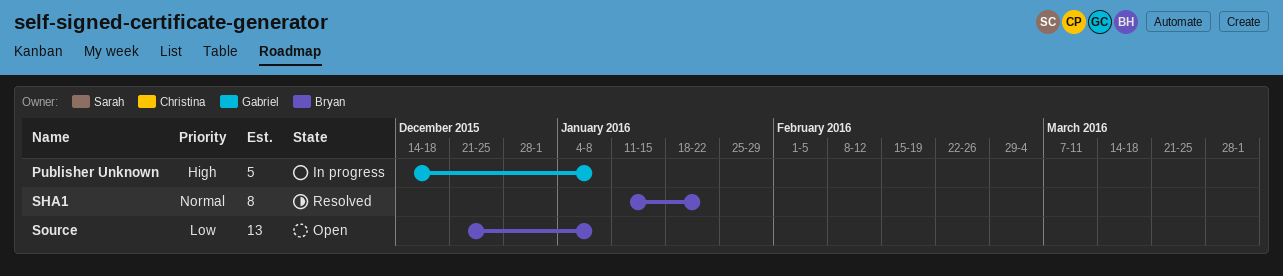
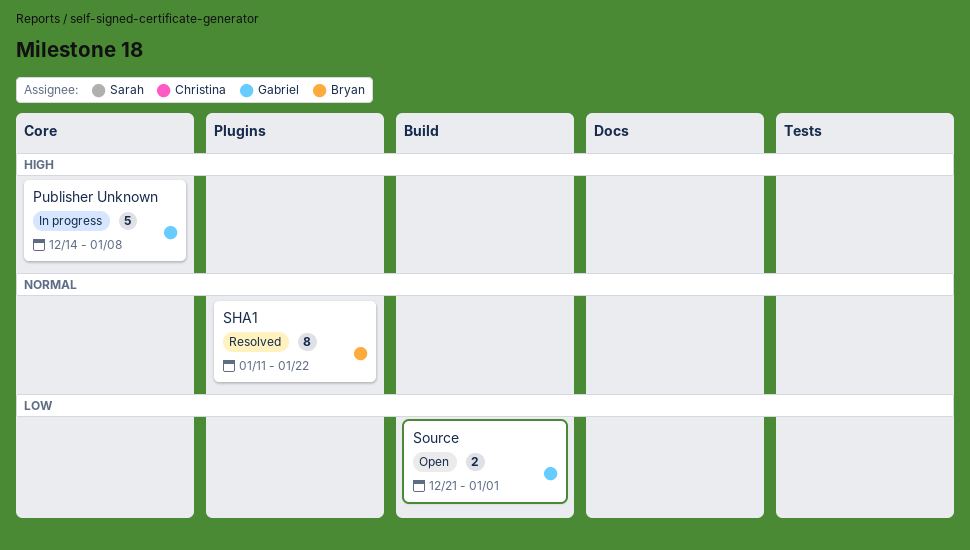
Source, owner: Bryan -> Gabriel
Source, estimate: 13 -> 2
Source, due: Jan 8 -> Jan 1

